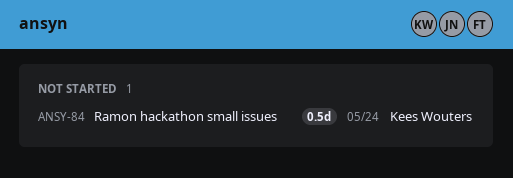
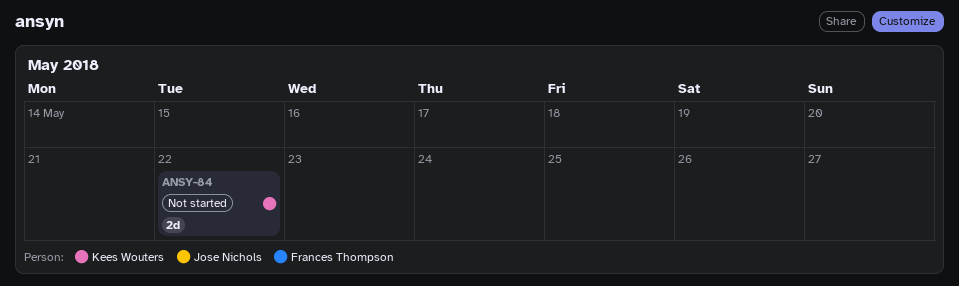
ANSY-84, estimate: 0.5d -> 2d
ANSY-84, due: May 24 -> May 22

